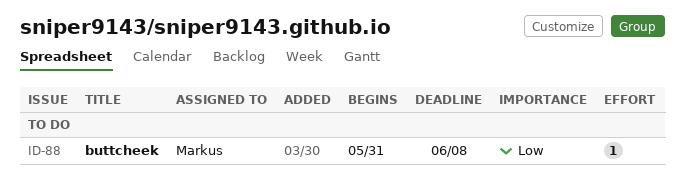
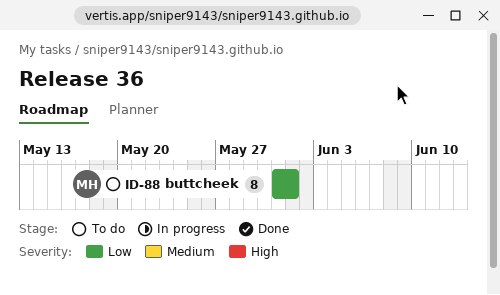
ID-88, estimate: 1 -> 8
ID-88, due: Jun 8 -> Jun 1

